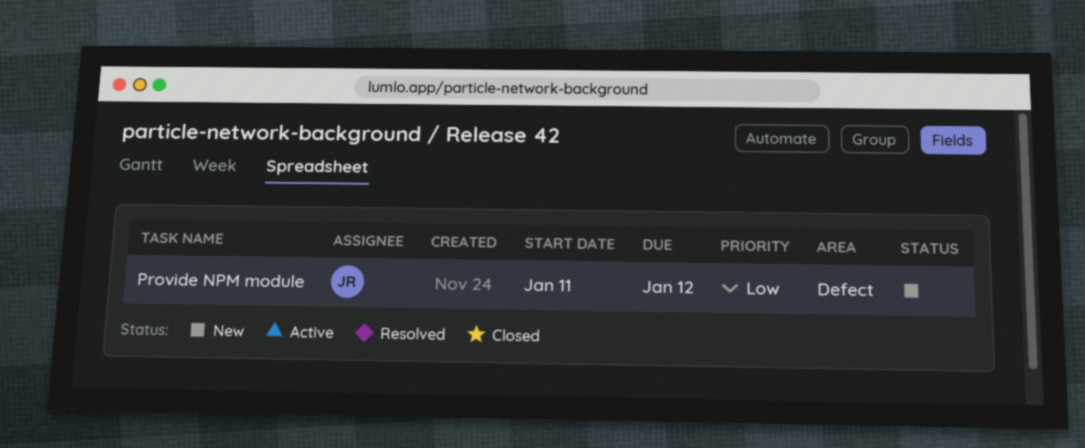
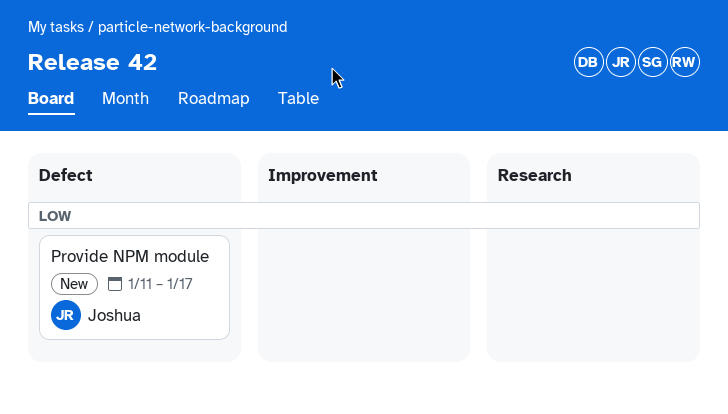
Provide NPM module, due: Jan 12 -> Jan 17

